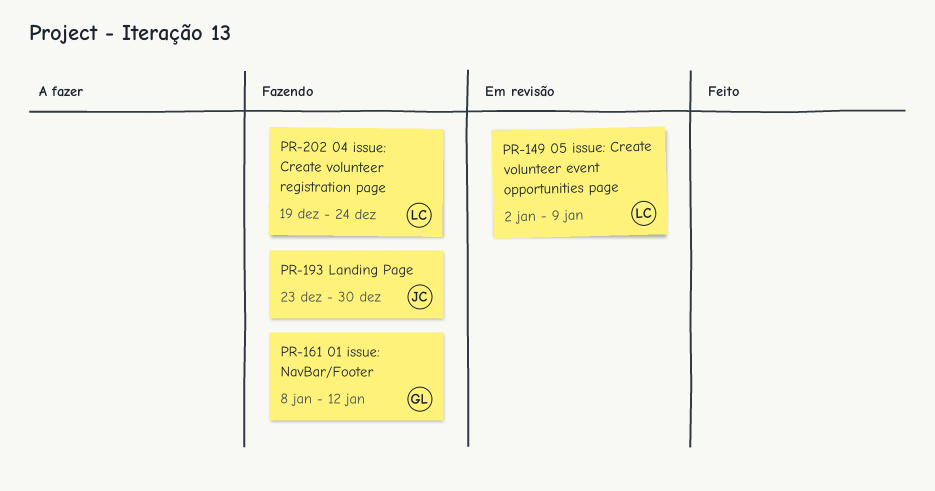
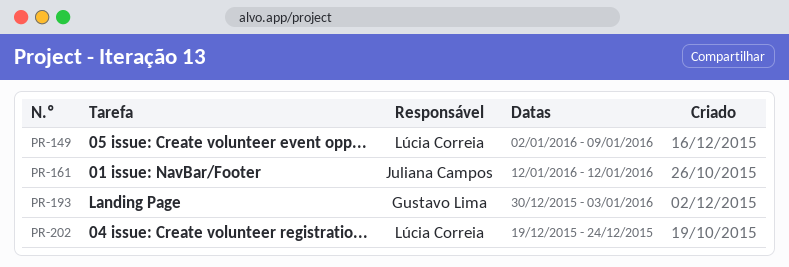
PR-161, owner: Gustavo Lima -> Juliana Campos
PR-161, start: Jan 8 -> Jan 12
PR-193, owner: Juliana Campos -> Gustavo Lima
PR-193, start: Dec 23 -> Dec 30
PR-193, due: Dec 30 -> Jan 3

